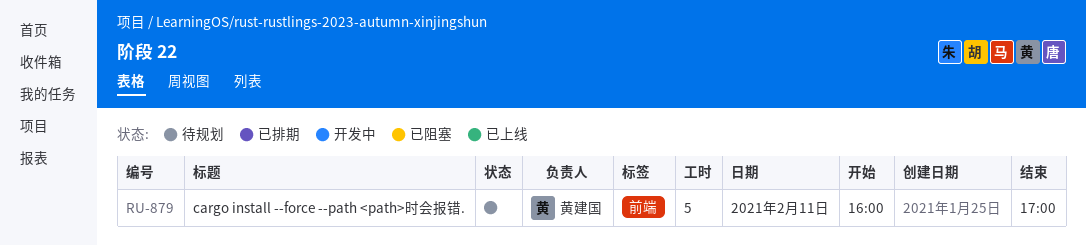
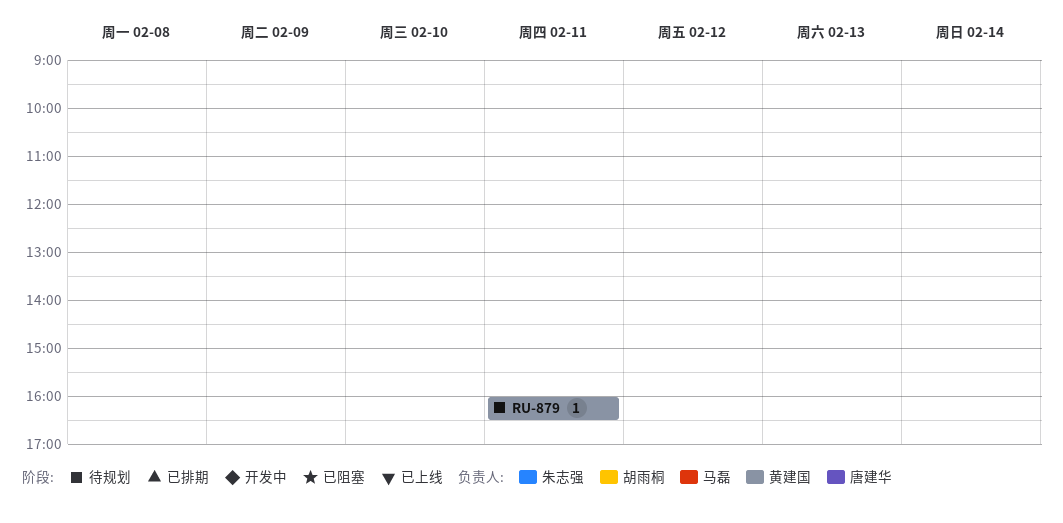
RU-879, estimate: 5 -> 1
RU-879, ends: 17:00 -> 16:30

